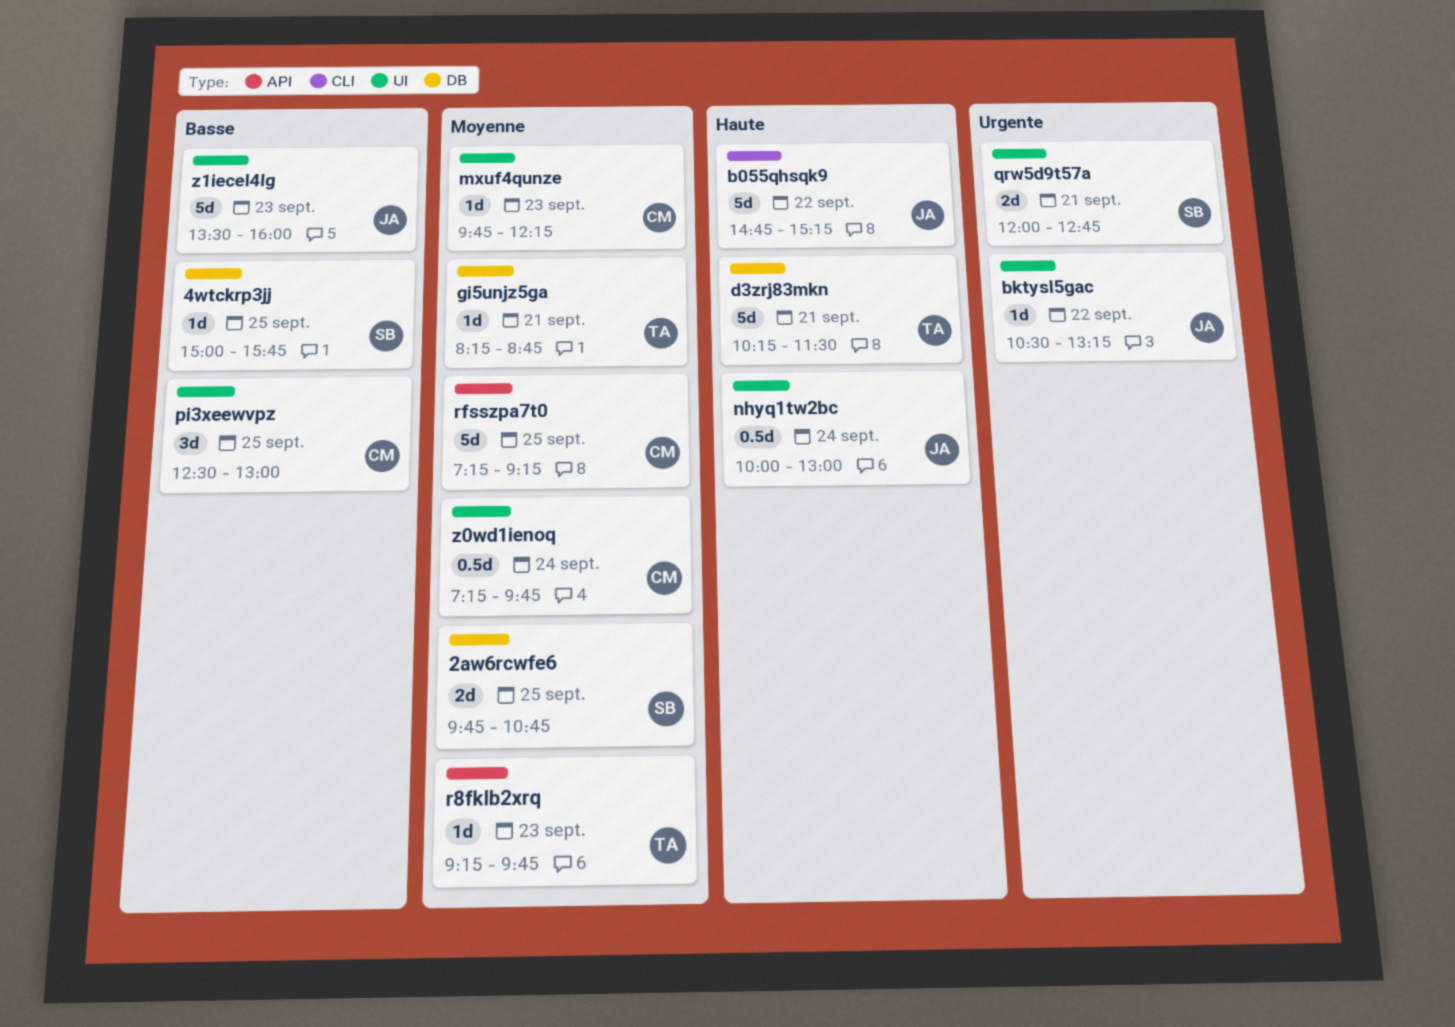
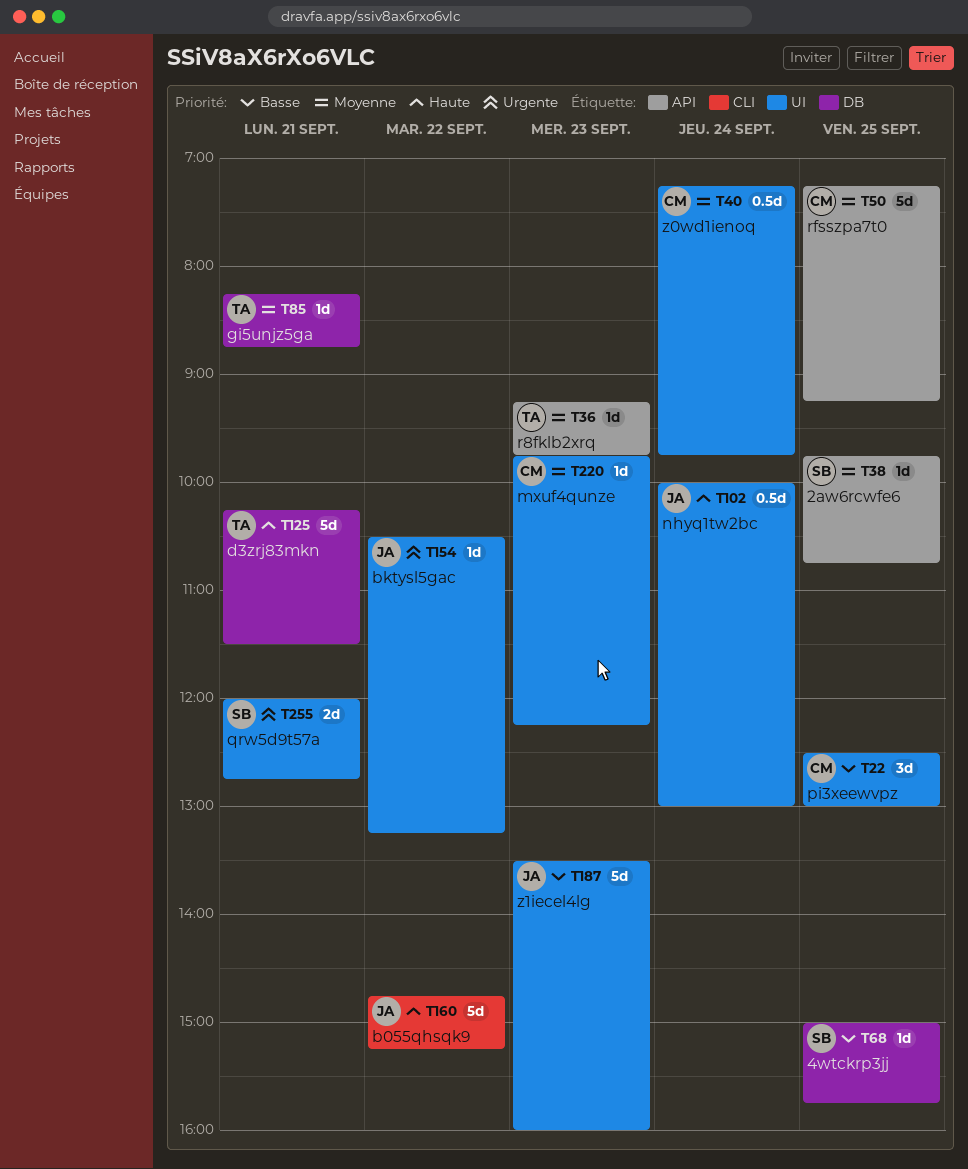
2aw6rcwfe6, label: DB -> API
2aw6rcwfe6, estimate: 2d -> 1d

